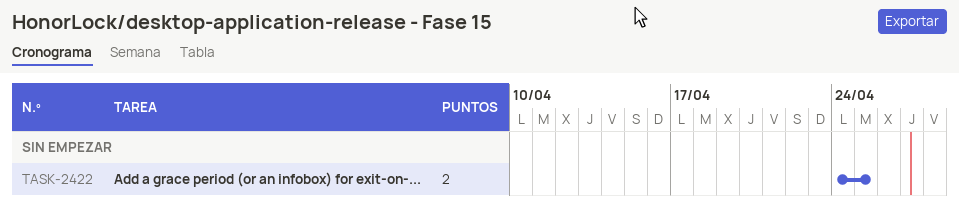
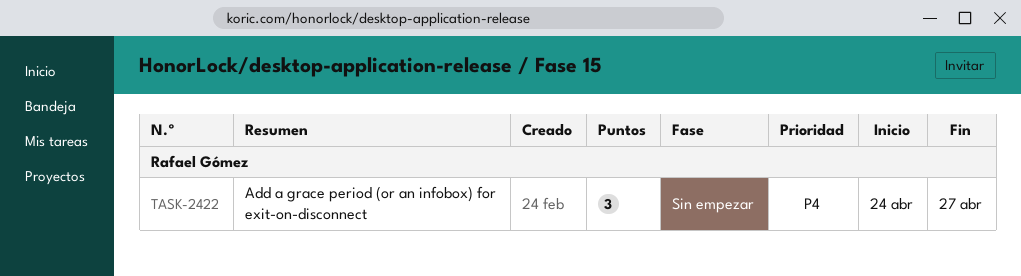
TASK-2422, estimate: 2 -> 3
TASK-2422, due: Apr 25 -> Apr 27

